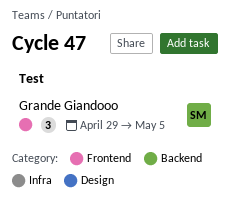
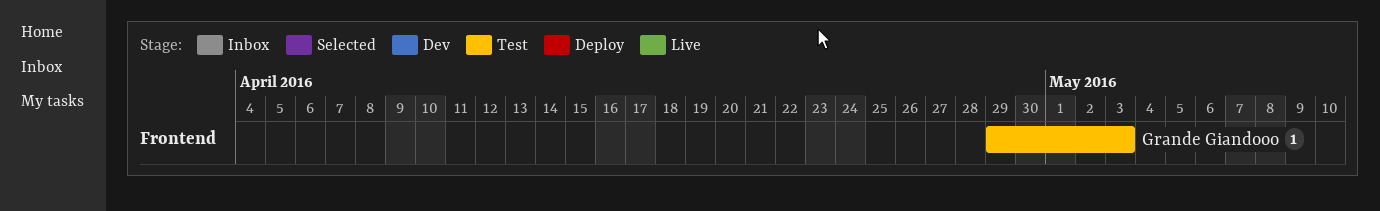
Grande Giandooo, estimate: 3 -> 1
Grande Giandooo, due: May 5 -> May 3

